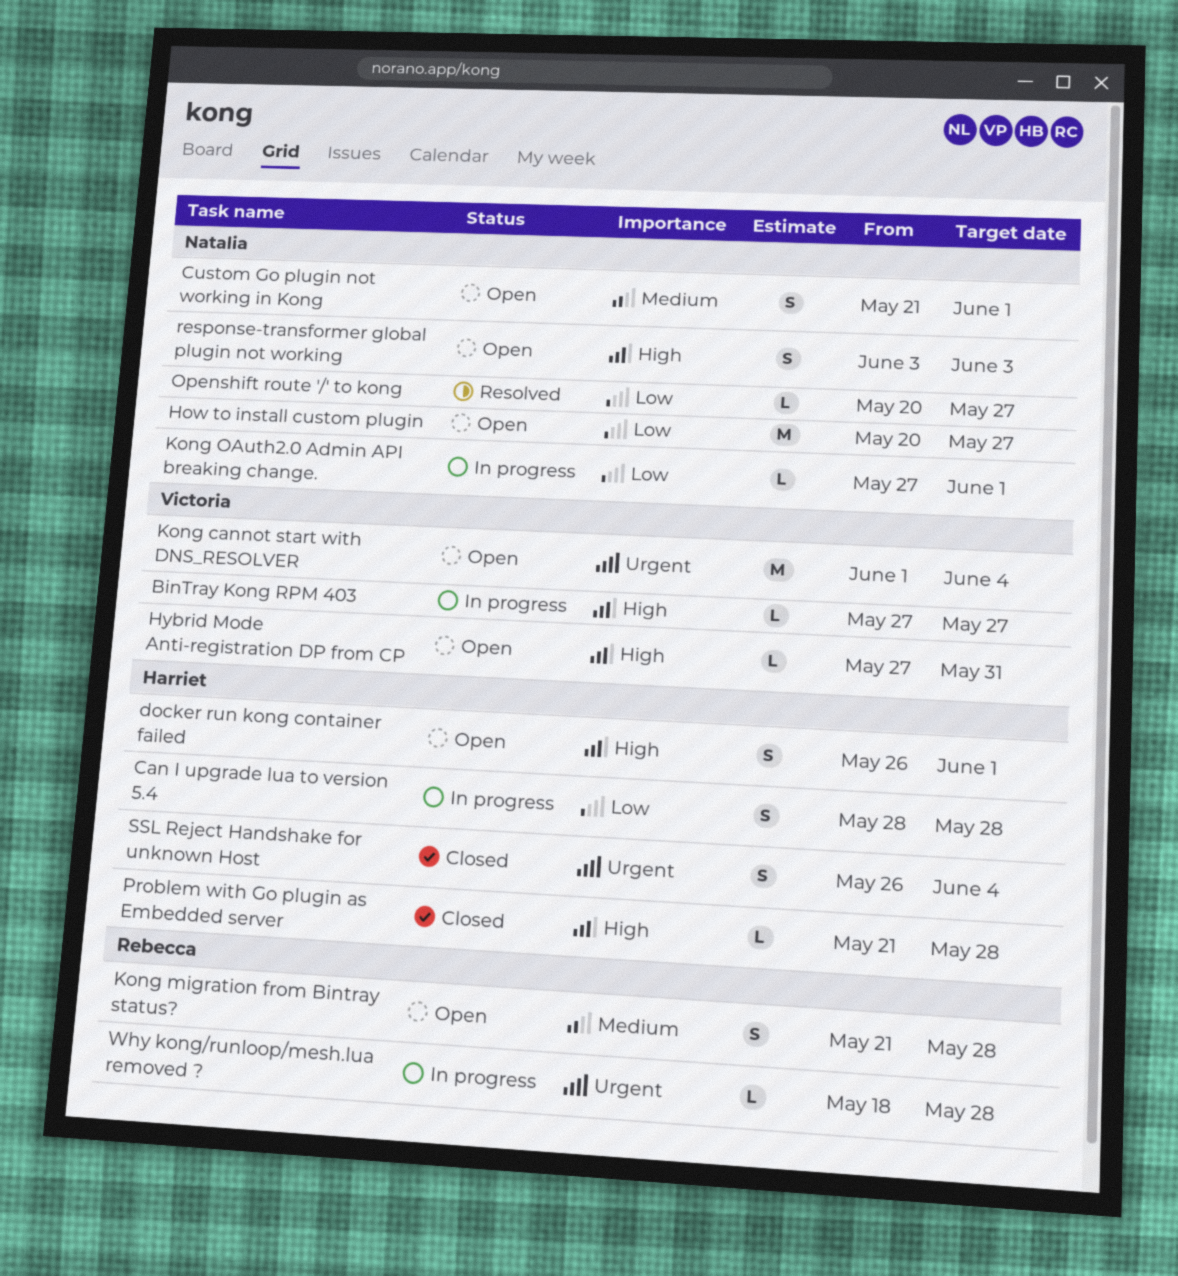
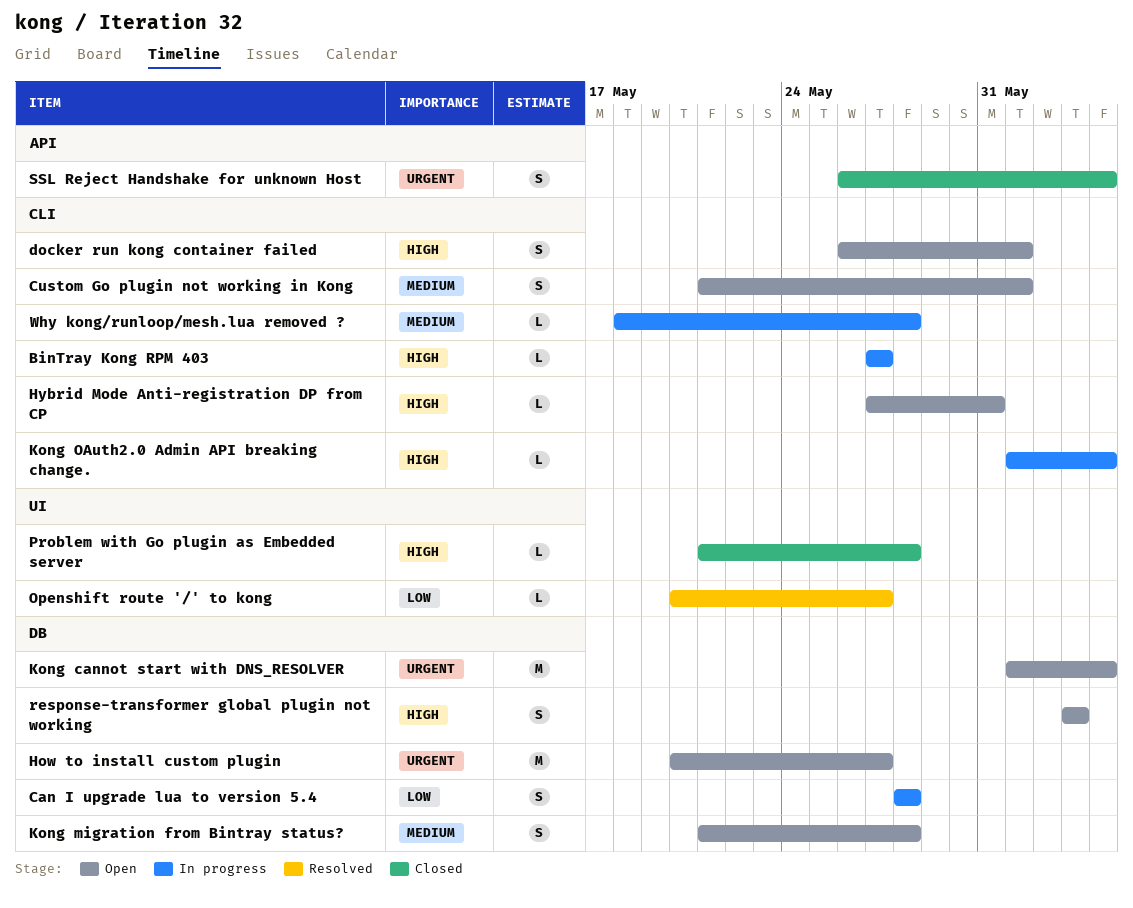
How to install custom plugin, priority: Low -> Urgent
Kong OAuth2.0 Admin API breaking change., priority: Low -> High
Kong OAuth2.0 Admin API breaking change., start: May 27 -> Jun 1
Kong OAuth2.0 Admin API breaking change., due: Jun 1 -> Jun 4
Why kong/runloop/mesh.lua removed ?, priority: Urgent -> Medium

